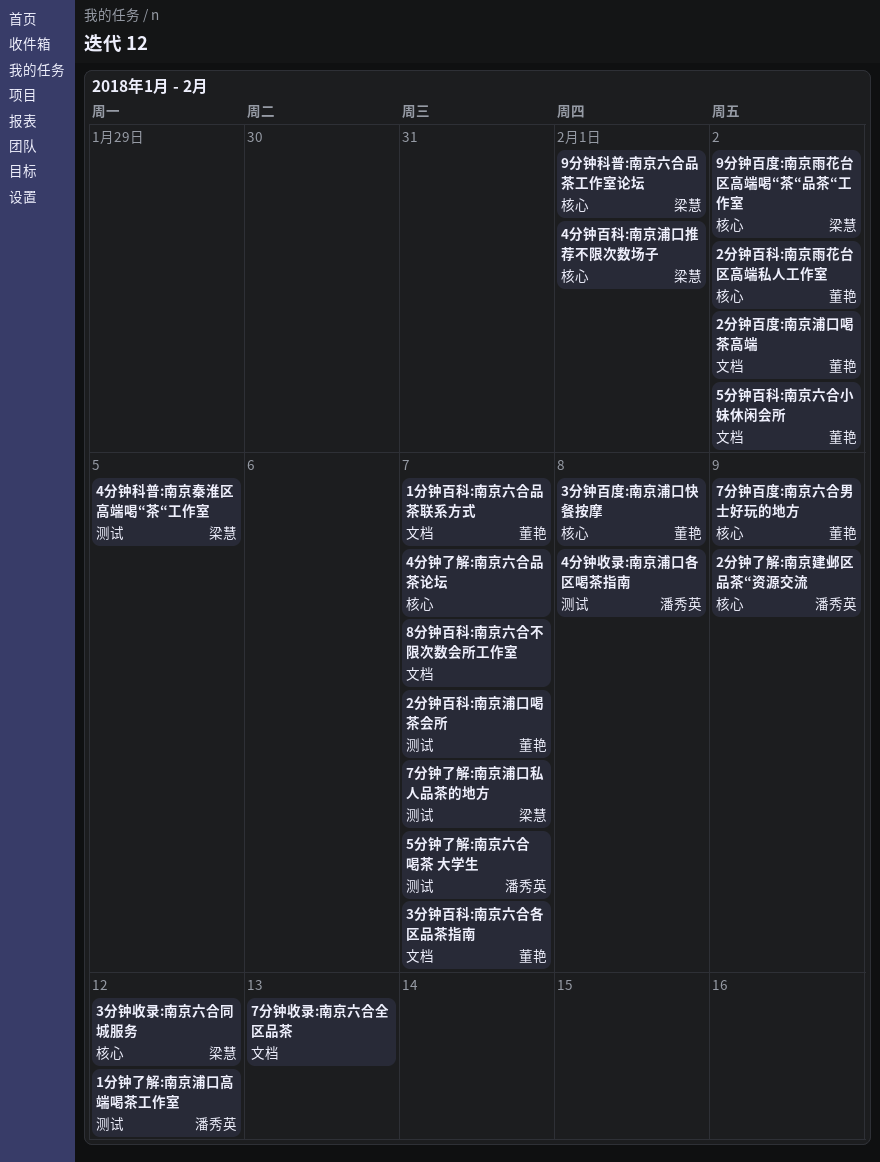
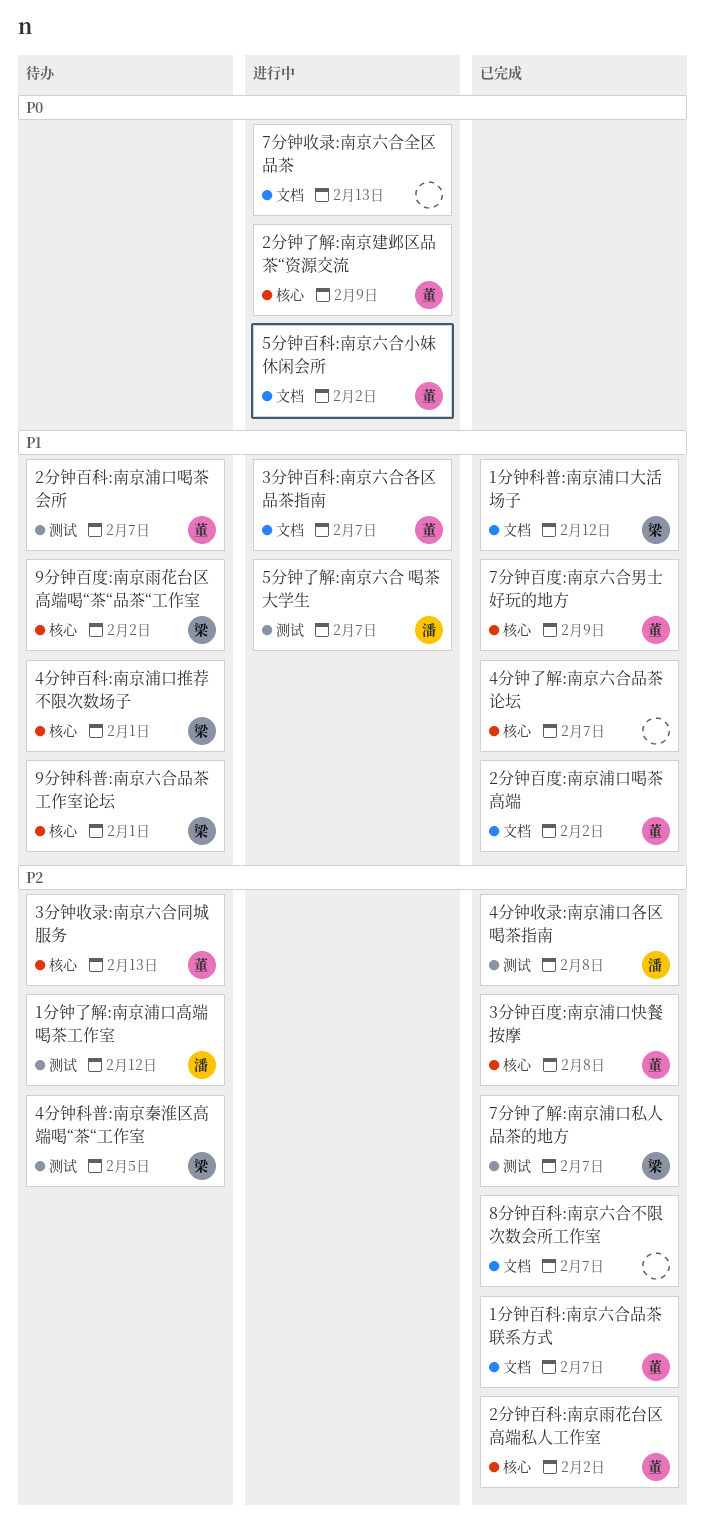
1分钟科普:南京浦口大活场子: none -> present
2分钟了解:南京建邺区品茶“资源交流, owner: 潘秀英 -> 董艳
3分钟收录:南京六合同城服务, owner: 梁慧 -> 董艳
3分钟收录:南京六合同城服务, due: Feb 12 -> Feb 13

